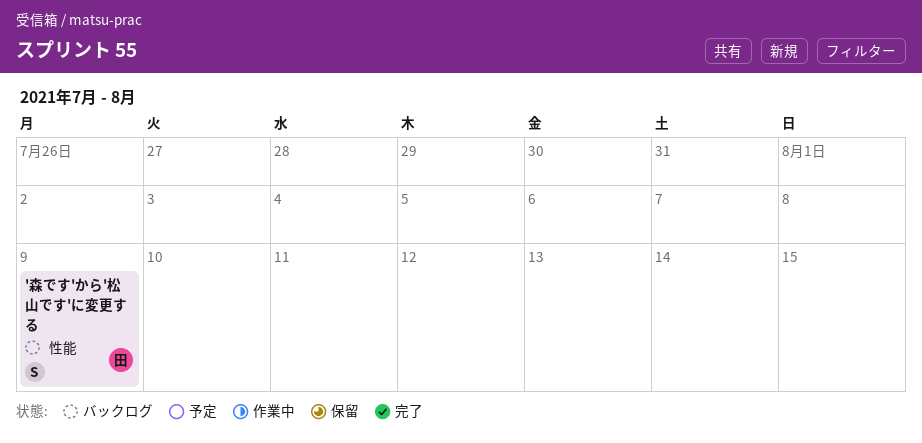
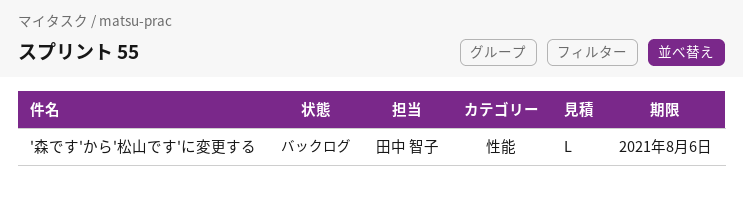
'森です'から'松山です'に変更する, estimate: S -> L
'森です'から'松山です'に変更する, due: Aug 9 -> Aug 6

